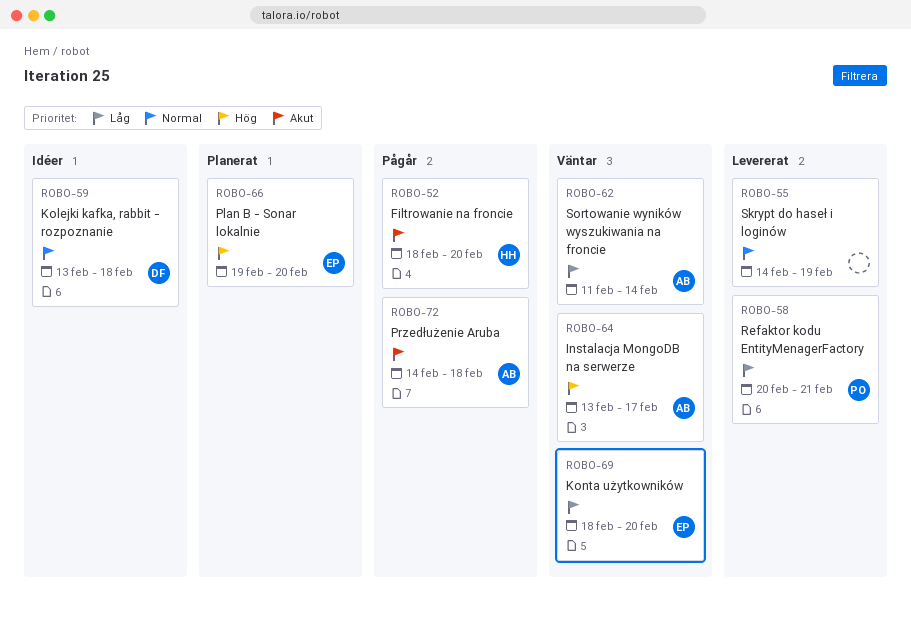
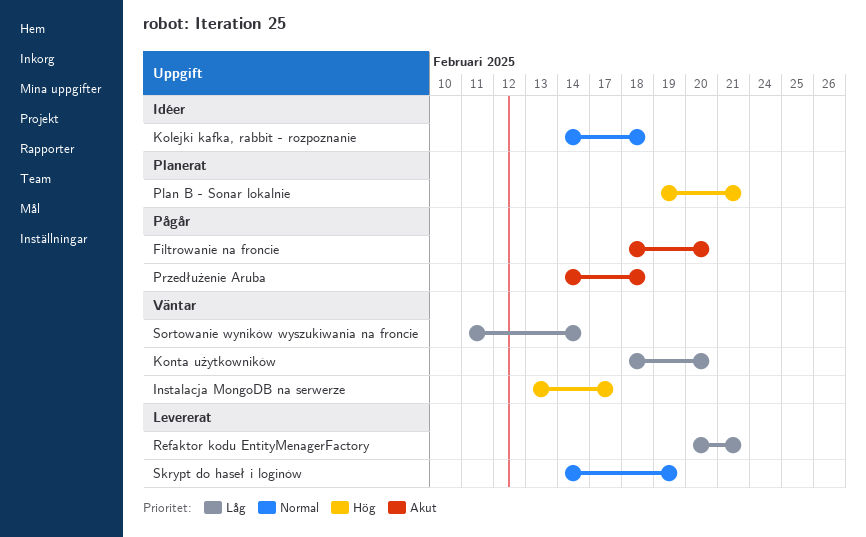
Kolejki kafka, rabbit - rozpoznanie, start: Feb 13 -> Feb 14
Plan B - Sonar lokalnie, due: Feb 20 -> Feb 21

